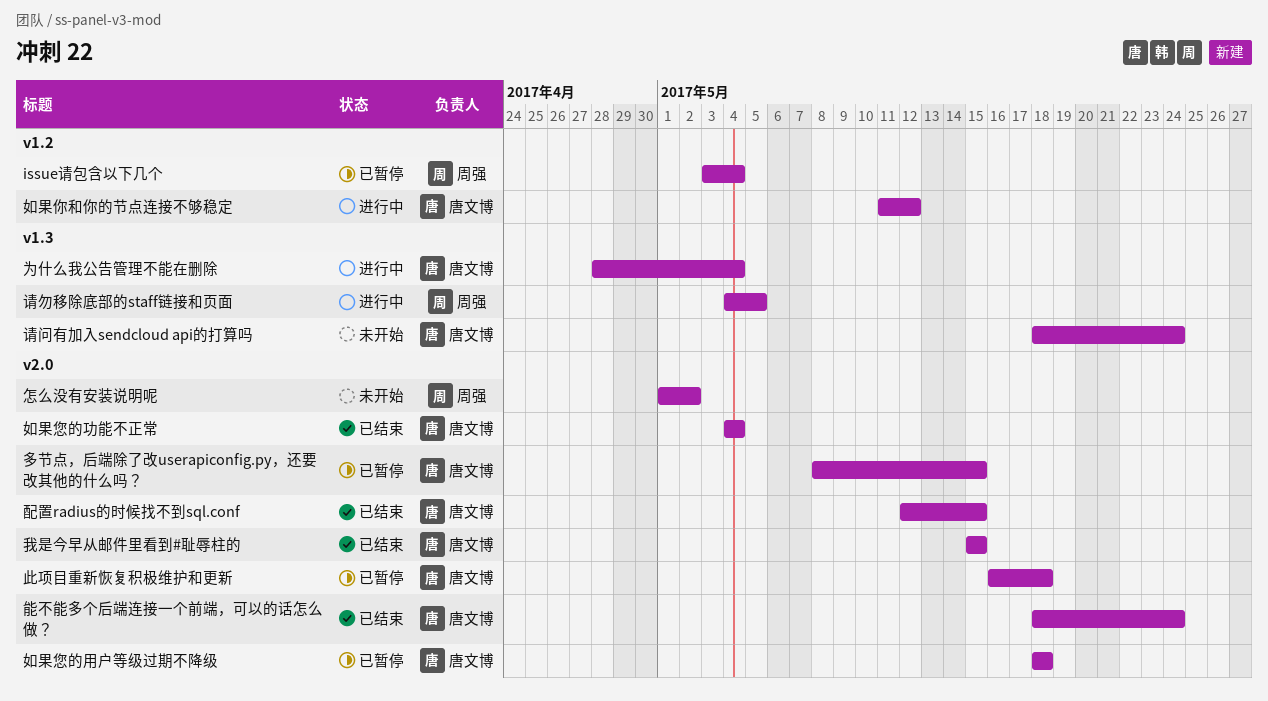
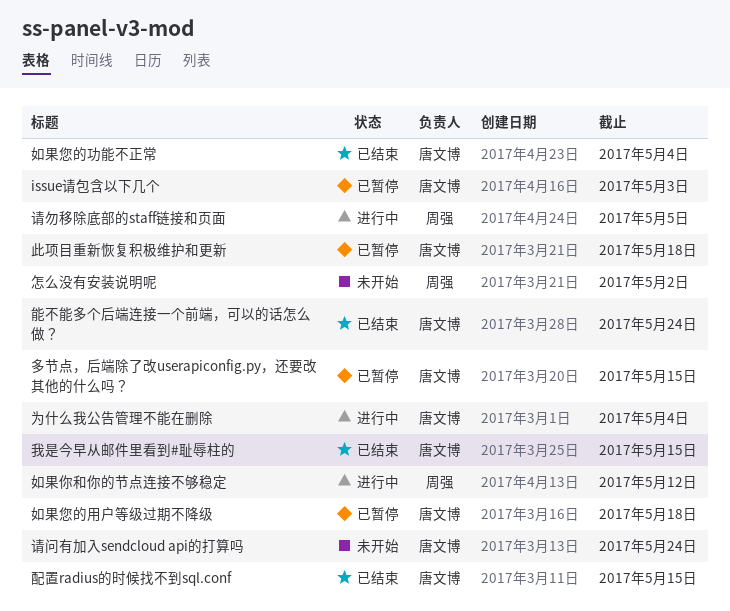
issue请包含以下几个, owner: 周强 -> 唐文博
issue请包含以下几个, due: May 4 -> May 3
如果你和你的节点连接不够稳定, owner: 唐文博 -> 周强

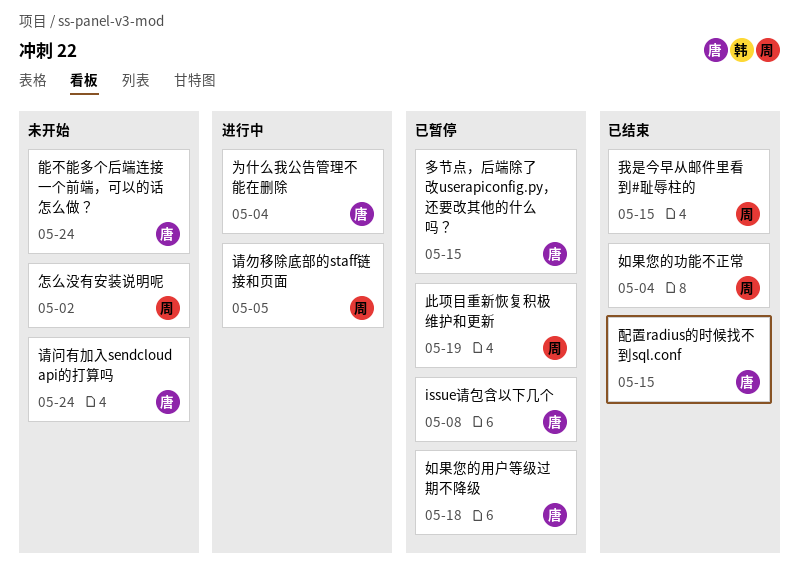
issue请包含以下几个, due: May 3 -> May 8
如果你和你的节点连接不够稳定: present -> none
如果您的功能不正常, owner: 唐文博 -> 周强
我是今早从邮件里看到#耻辱柱的, owner: 唐文博 -> 周强
此项目重新恢复积极维护和更新, owner: 唐文博 -> 周强
此项目重新恢复积极维护和更新, due: May 18 -> May 19
能不能多个后端连接一个前端，可以的话怎么做？, status: 已结束 -> 未开始

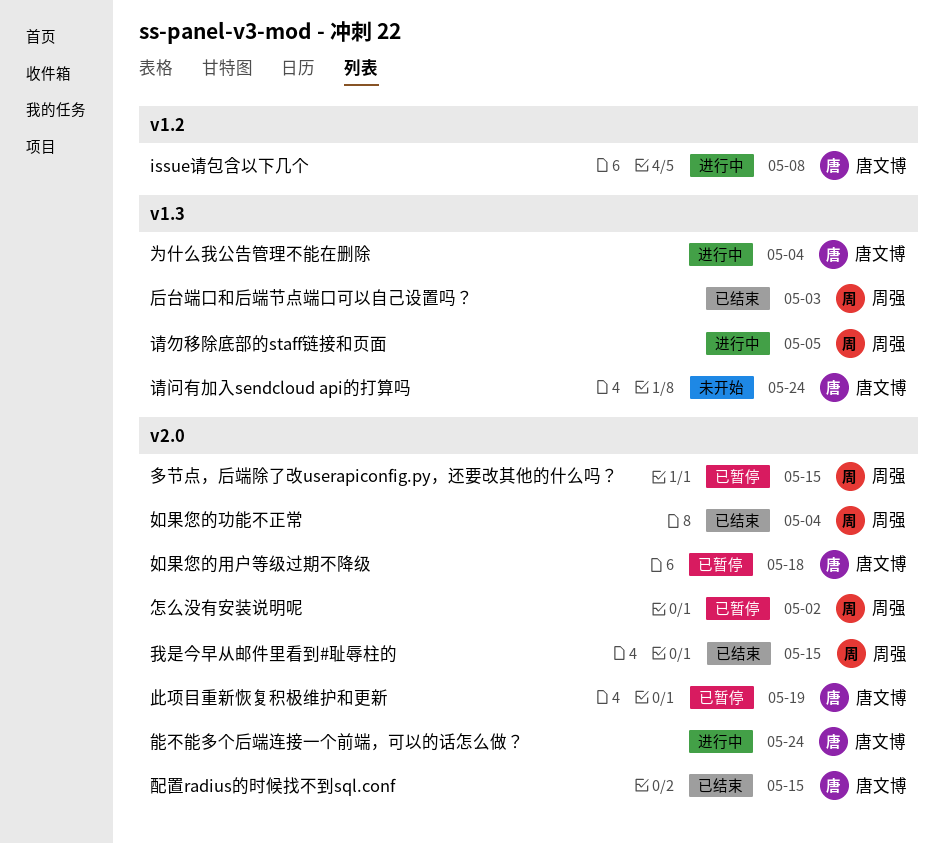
issue请包含以下几个, status: 已暂停 -> 进行中
后台端口和后端节点端口可以自己设置吗？: none -> present
多节点，后端除了改userapiconfig.py，还要改其他的什么吗？, owner: 唐文博 -> 周强
怎么没有安装说明呢, status: 未开始 -> 已暂停
此项目重新恢复积极维护和更新, owner: 周强 -> 唐文博
能不能多个后端连接一个前端，可以的话怎么做？, status: 未开始 -> 进行中

